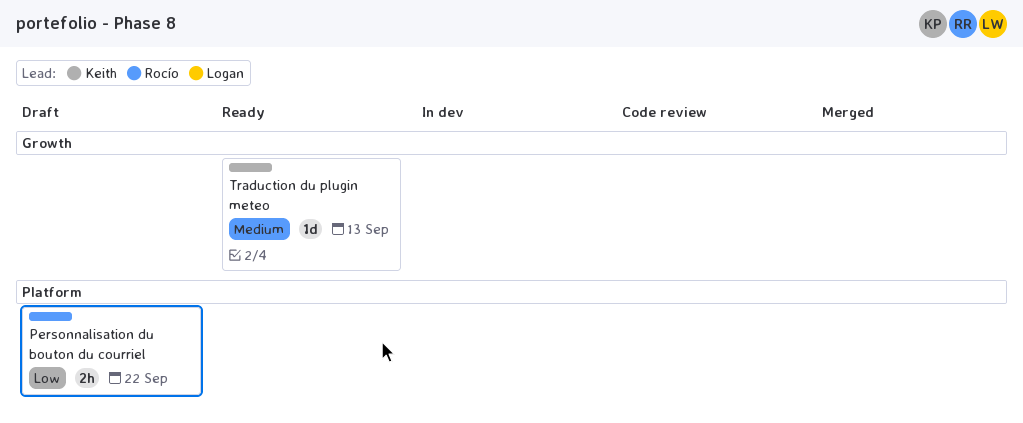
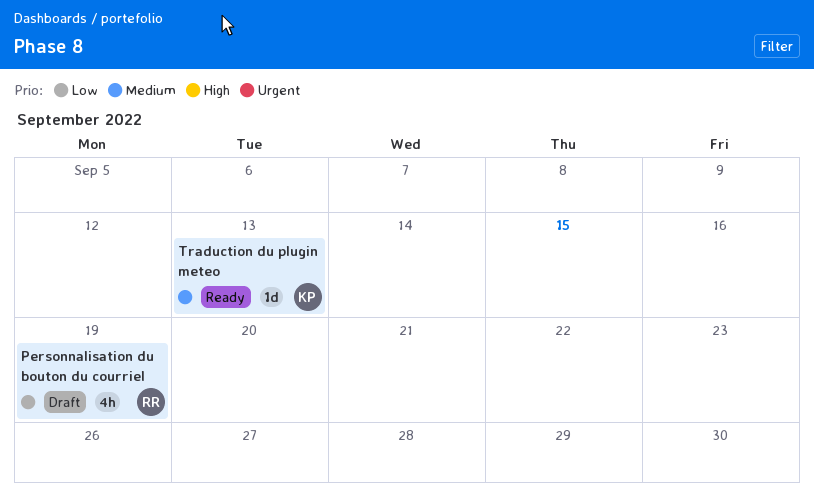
Personnalisation du bouton du courriel, estimate: 2h -> 4h
Personnalisation du bouton du courriel, due: Sep 22 -> Sep 19

